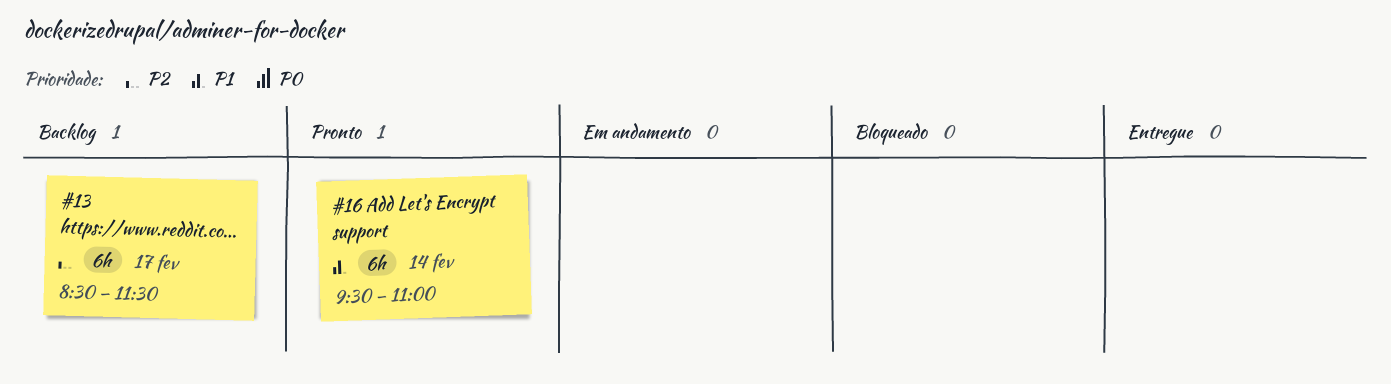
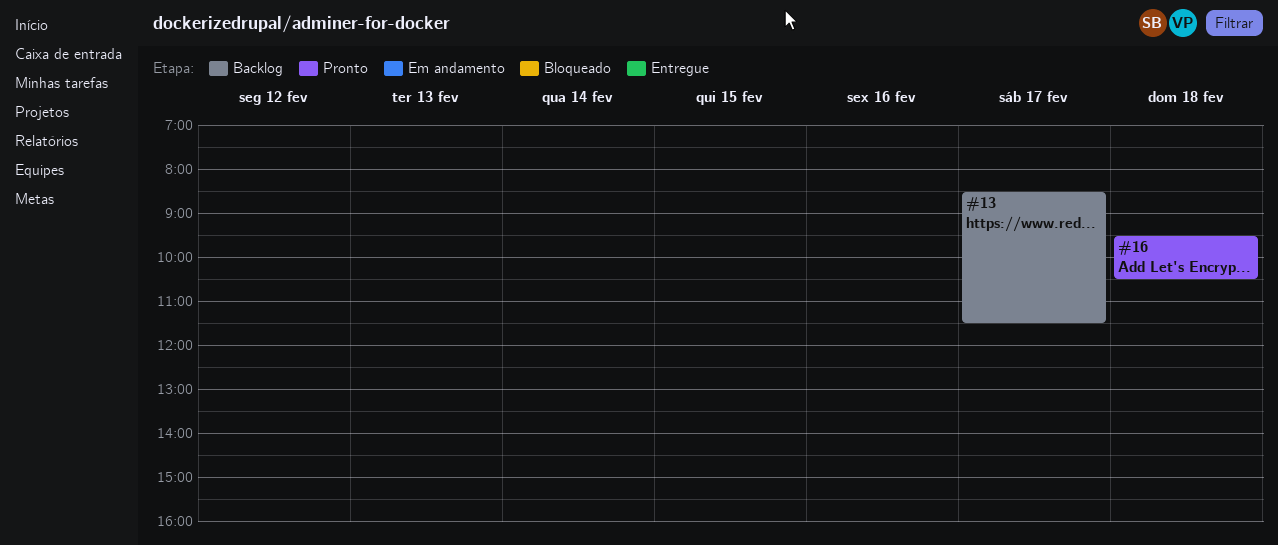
#16, day: Feb 14 -> Feb 18
#16, ends: 11:00 -> 10:30

